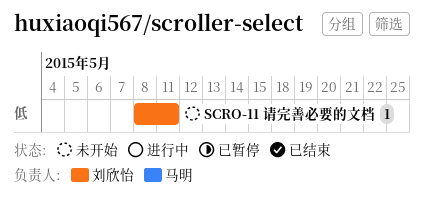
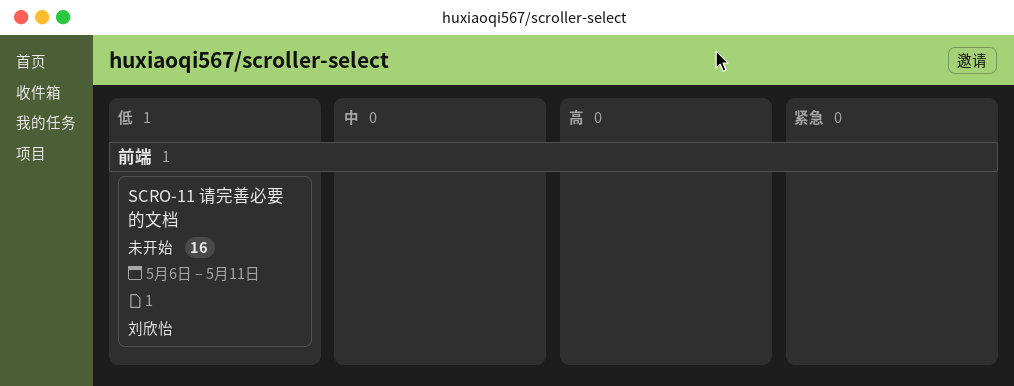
SCRO-11, estimate: 1 -> 16
SCRO-11, start: May 8 -> May 6

